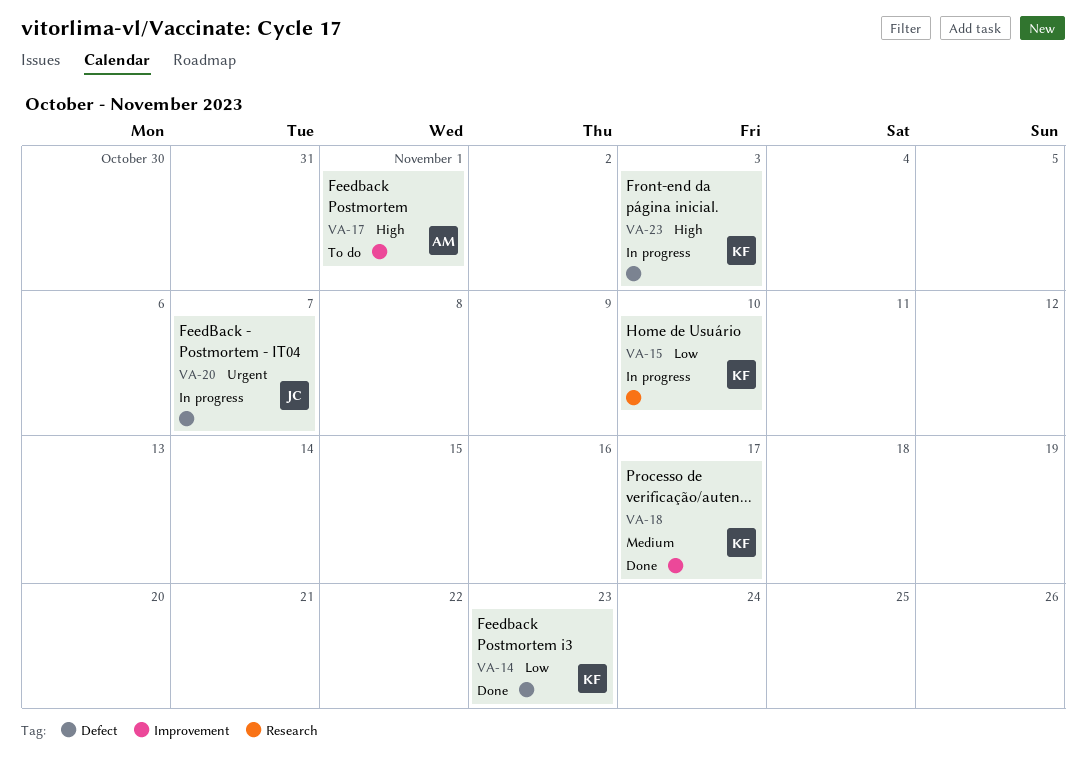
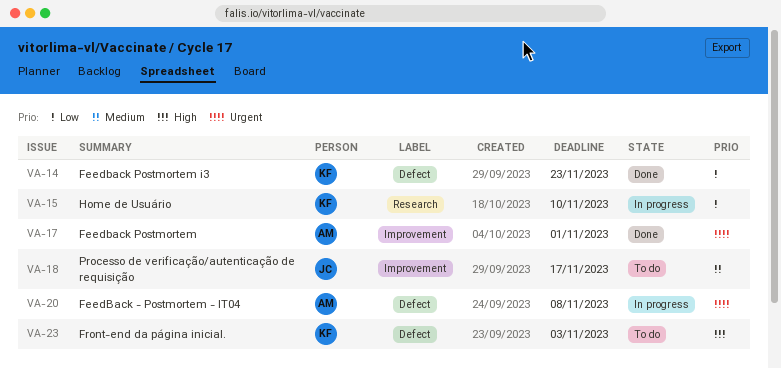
VA-17, status: To do -> Done
VA-17, priority: High -> Urgent
VA-18, status: Done -> To do
VA-18, owner: KF -> JC
VA-20, owner: JC -> AM
VA-20, due: Nov 7 -> Nov 8
VA-23, status: In progress -> To do

